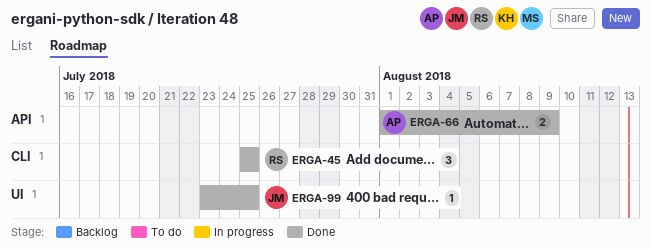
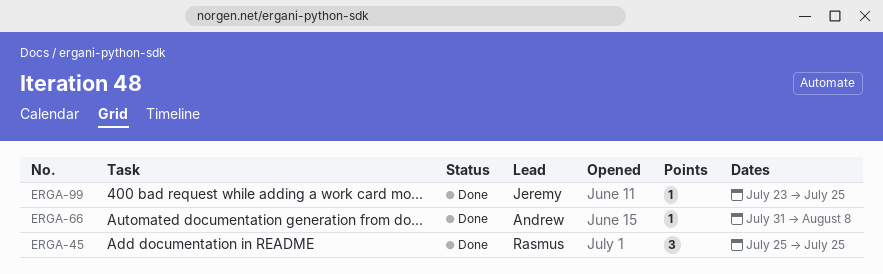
ERGA-66, estimate: 2 -> 1
ERGA-66, start: Aug 1 -> Jul 31
ERGA-66, due: Aug 9 -> Aug 8

